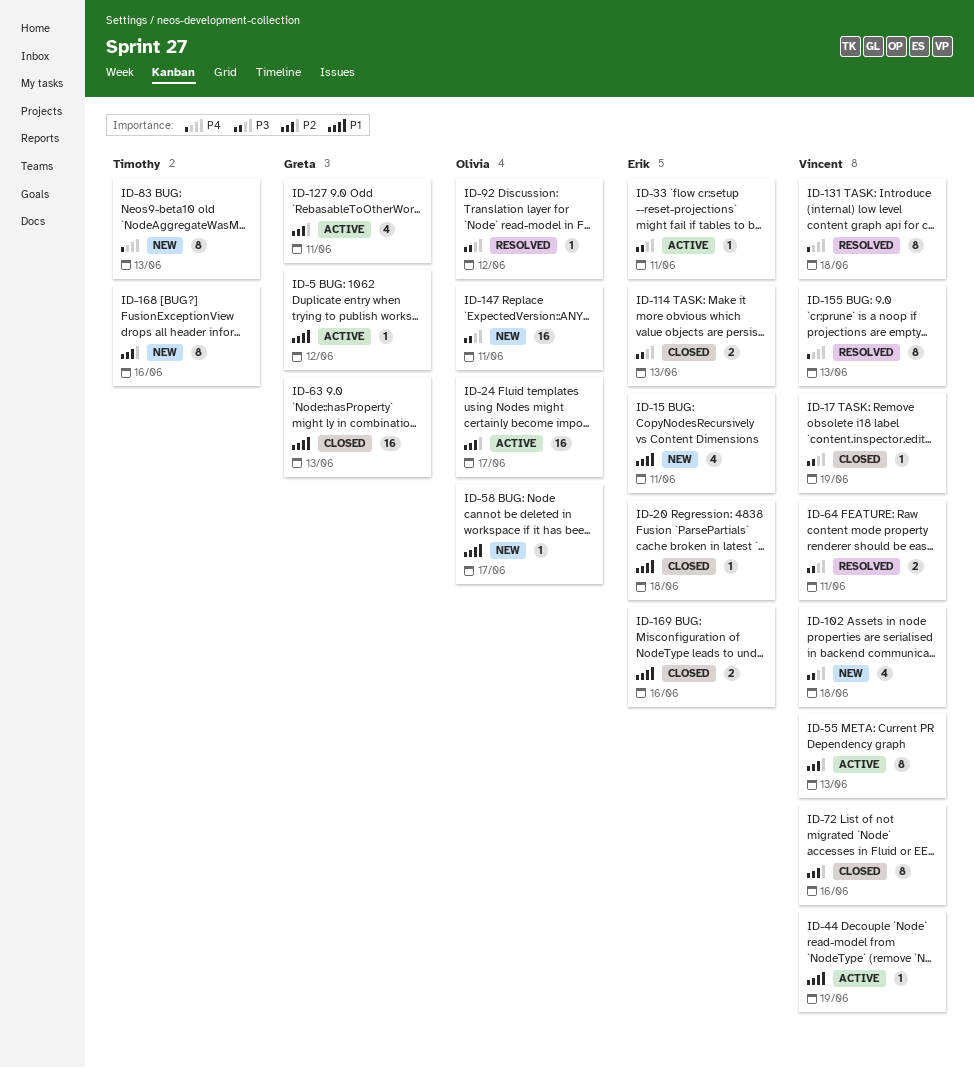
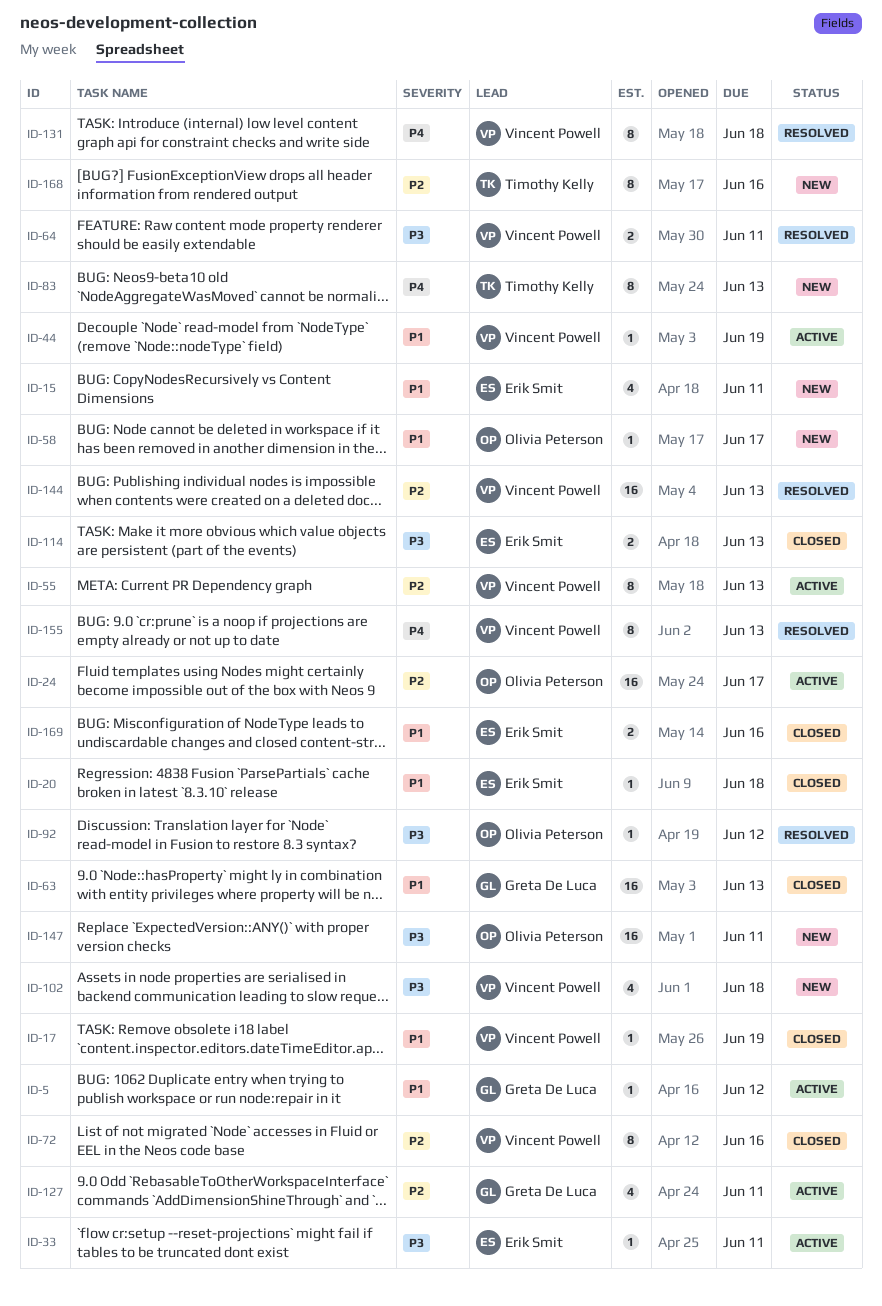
ID-17, priority: P3 -> P1
ID-144: none -> present

